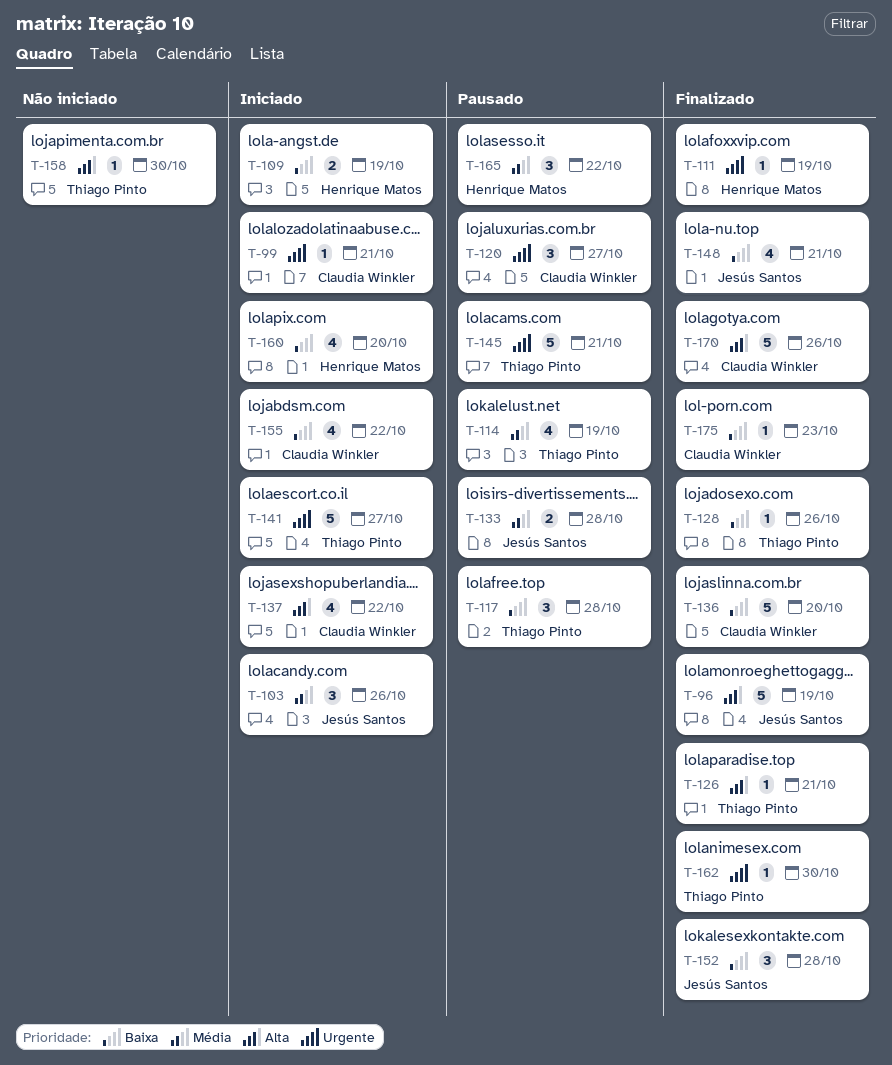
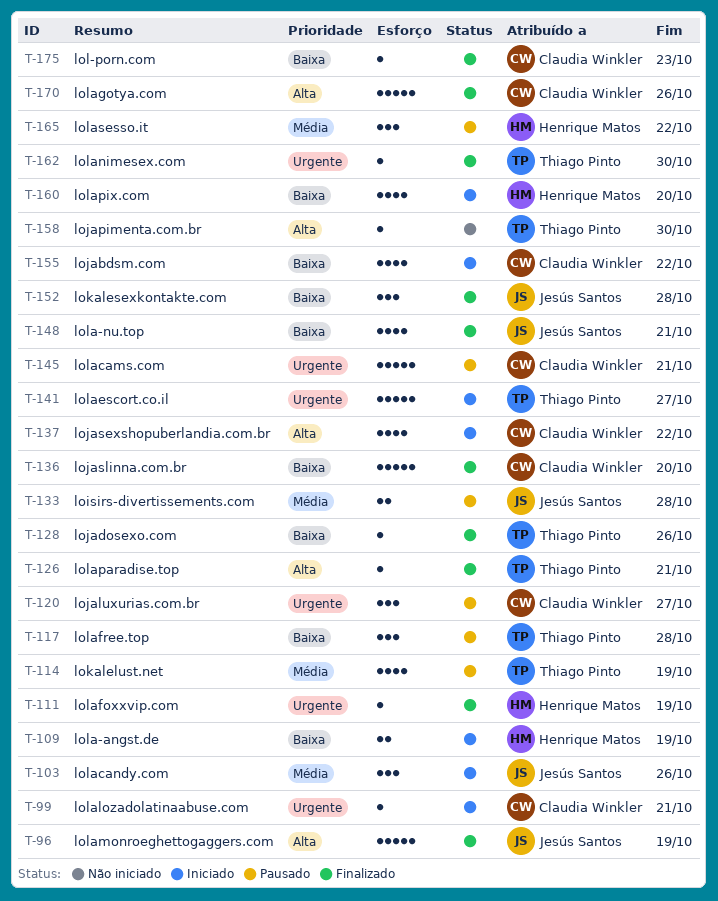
T-145, owner: Thiago Pinto -> Claudia Winkler

